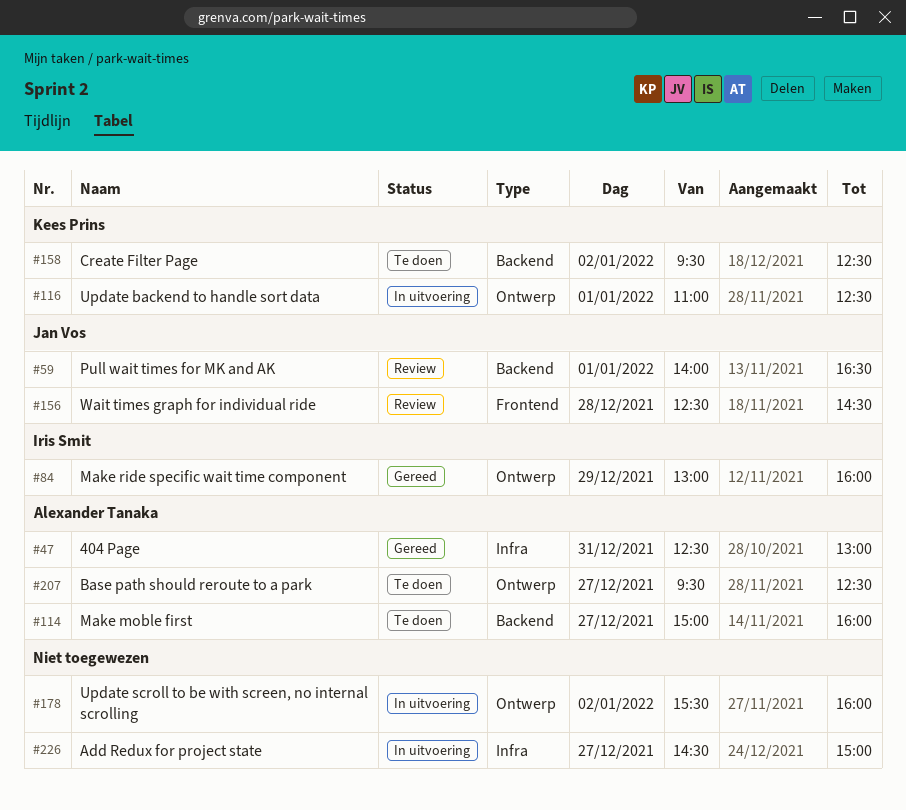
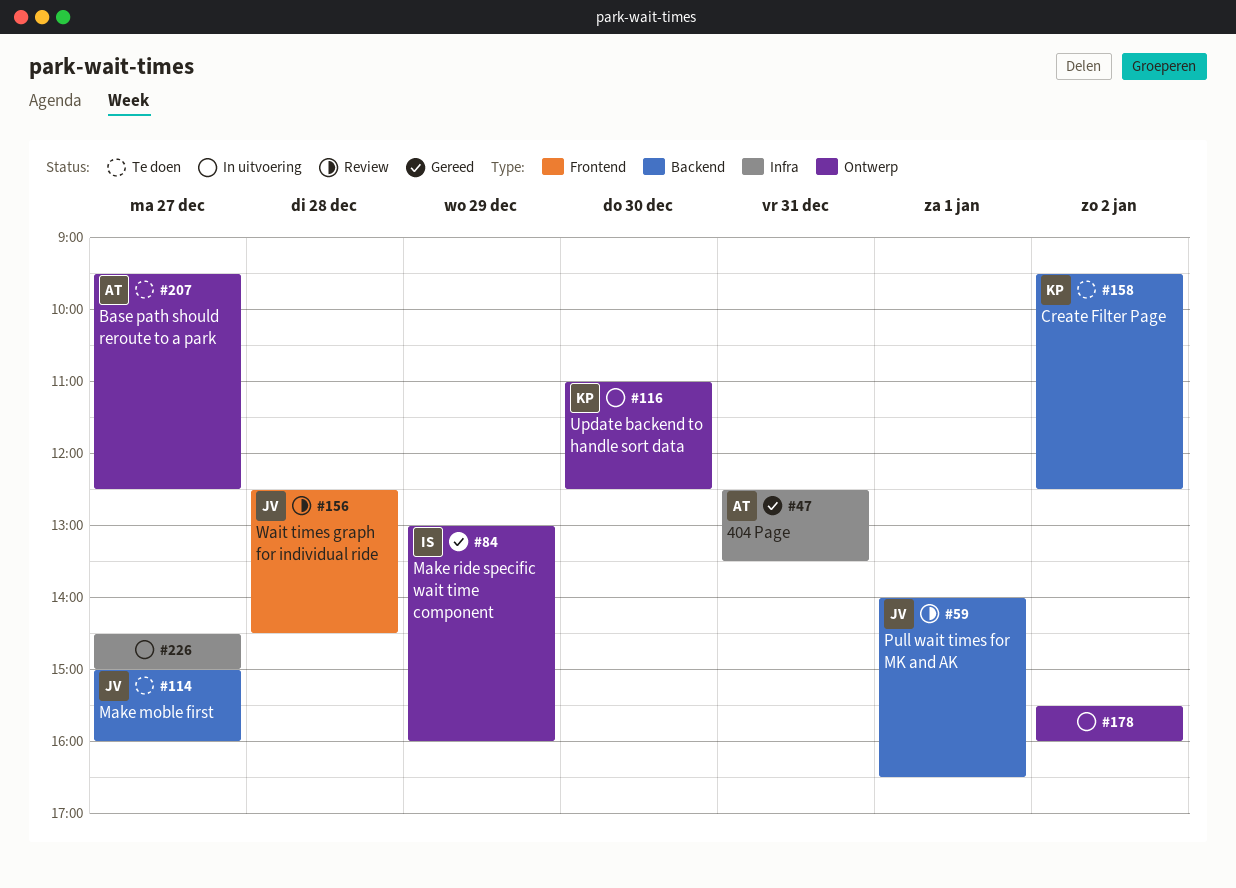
#47, ends: 13:00 -> 13:30
#114, owner: Alexander Tanaka -> Jan Vos
#116, day: Jan 1 -> Dec 30

